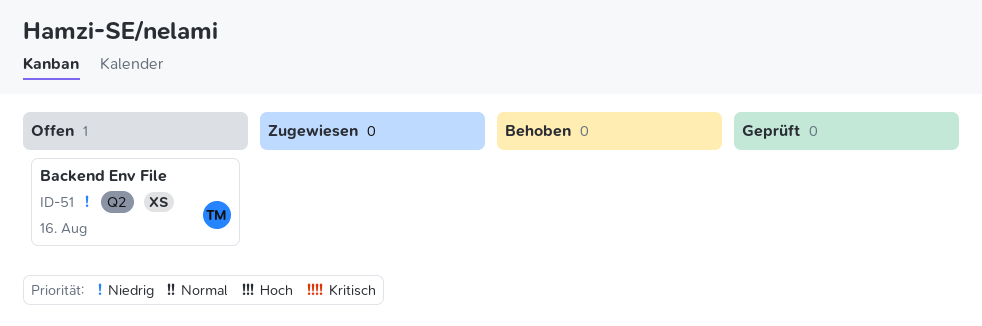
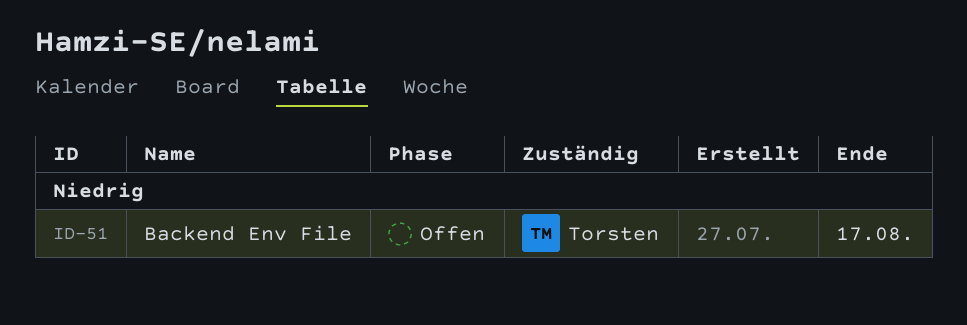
ID-51, due: Aug 16 -> Aug 17

